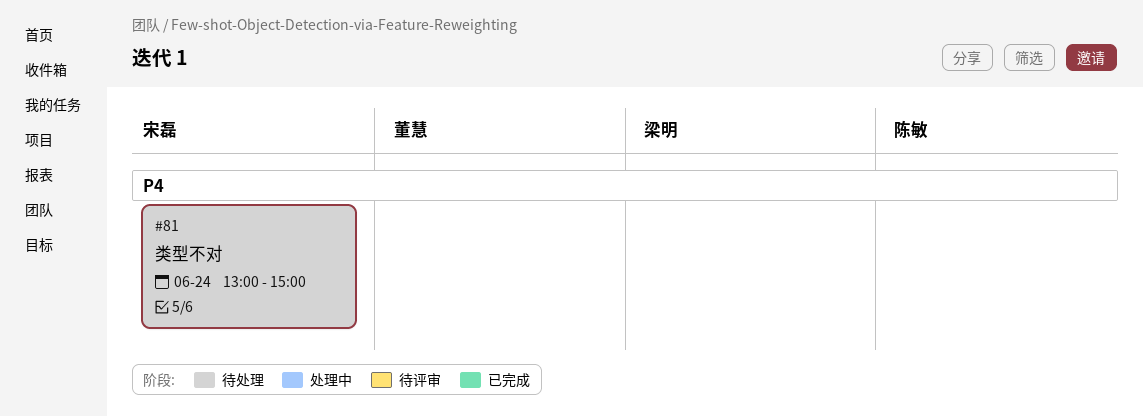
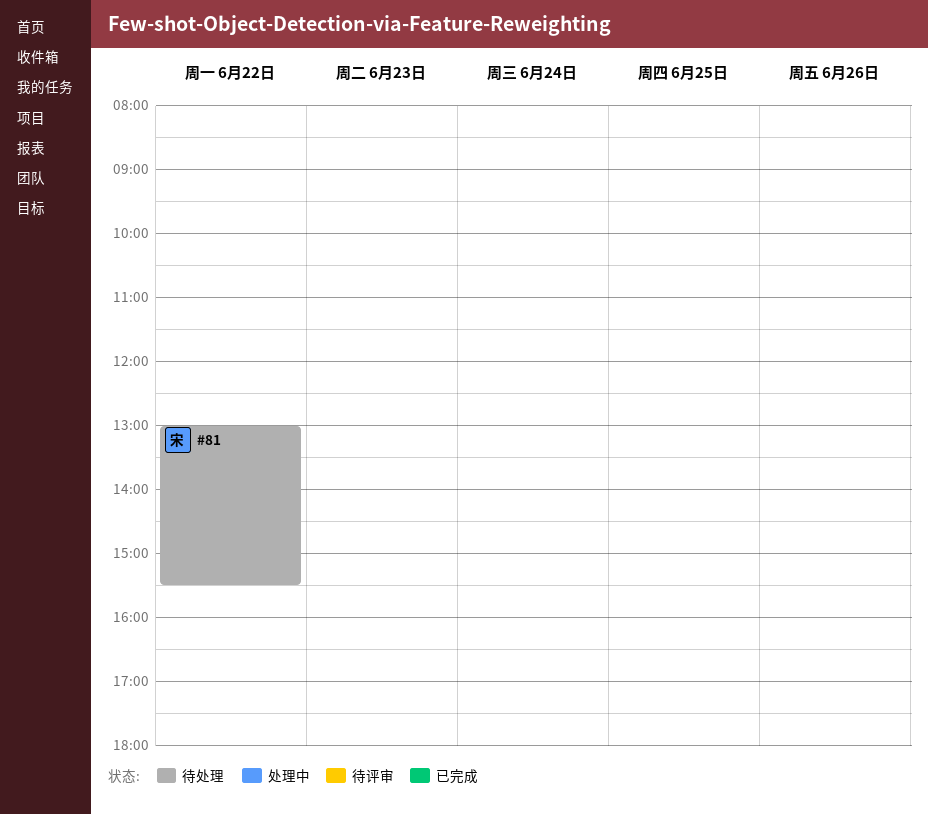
#81, day: Jun 24 -> Jun 22
#81, ends: 15:00 -> 15:30

